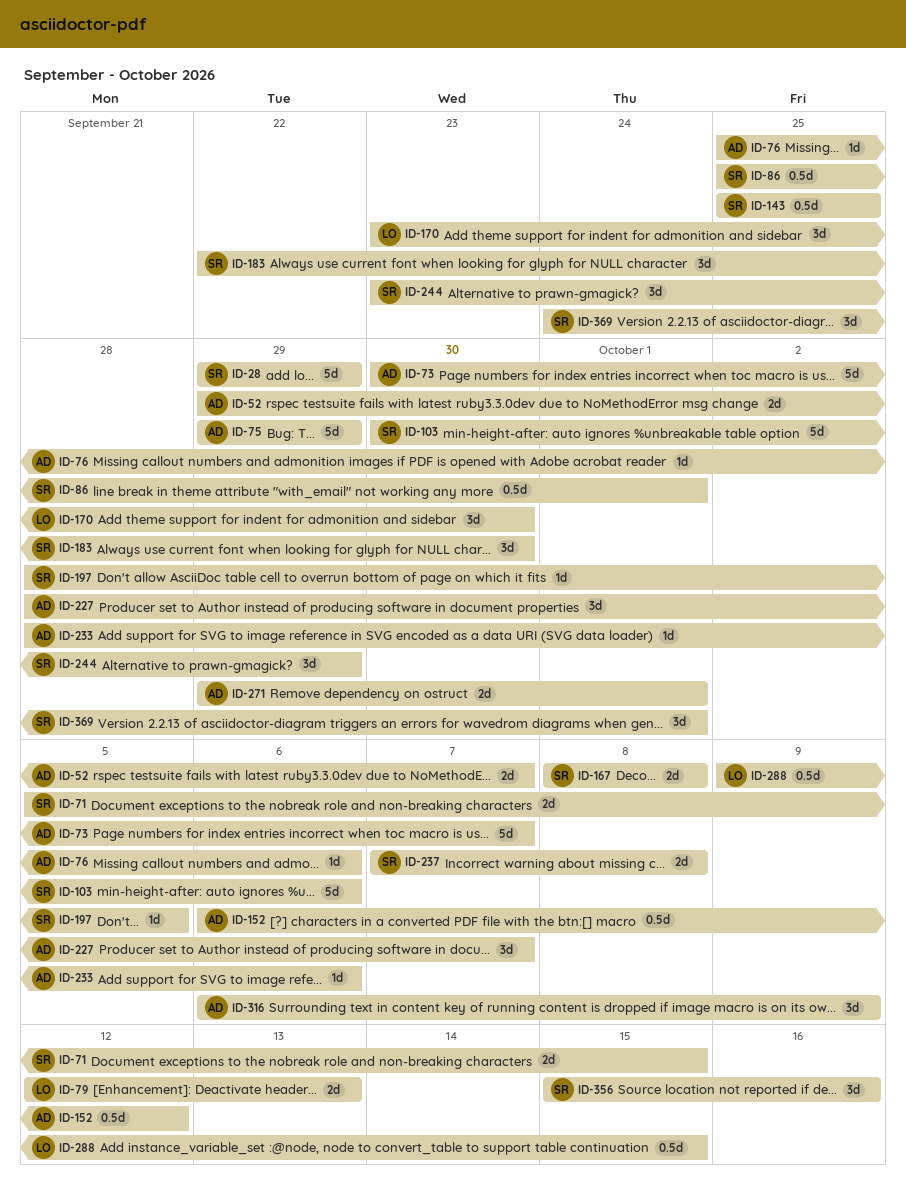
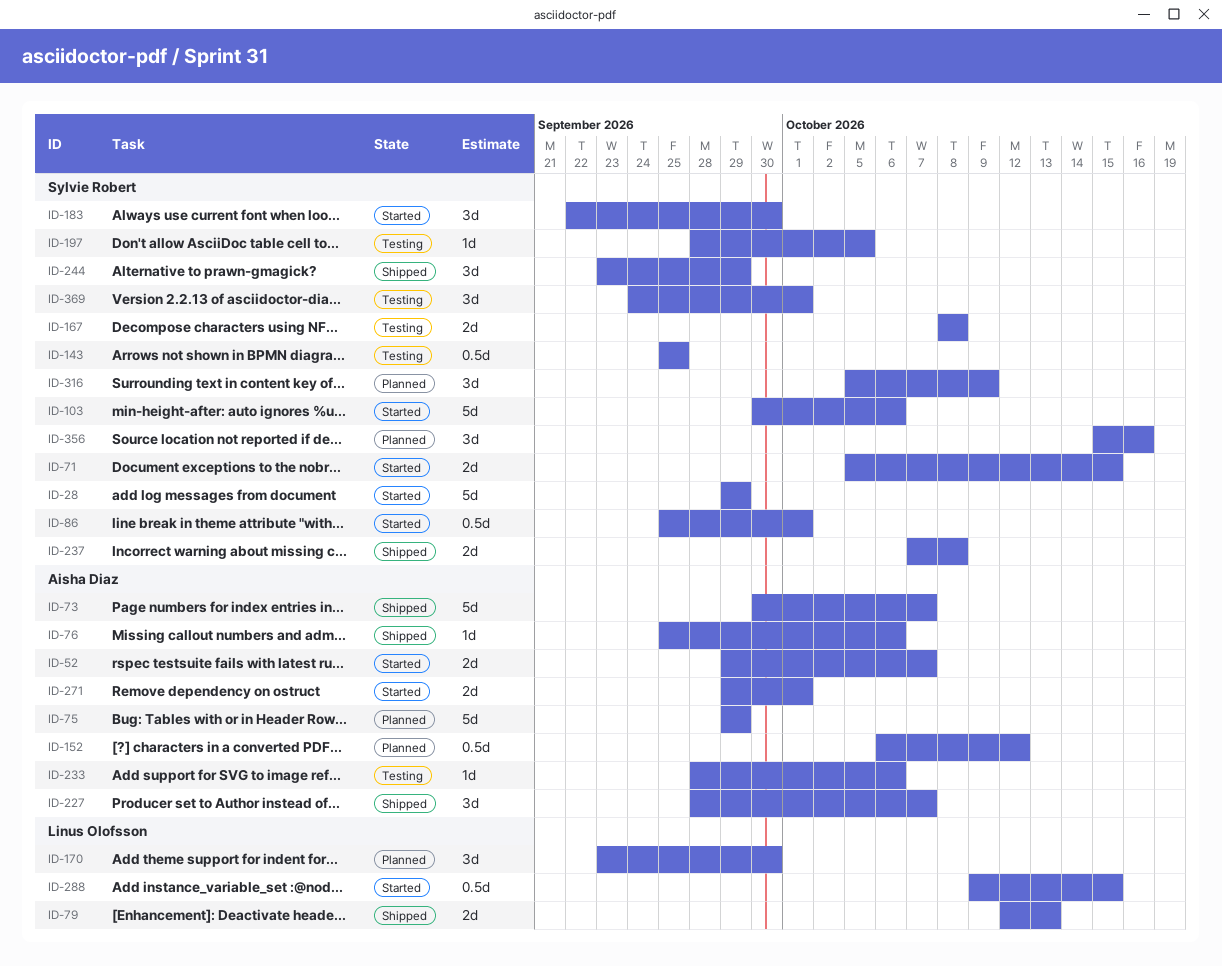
ID-316, owner: Aisha Diaz -> Sylvie Robert
ID-316, start: Oct 6 -> Oct 5

